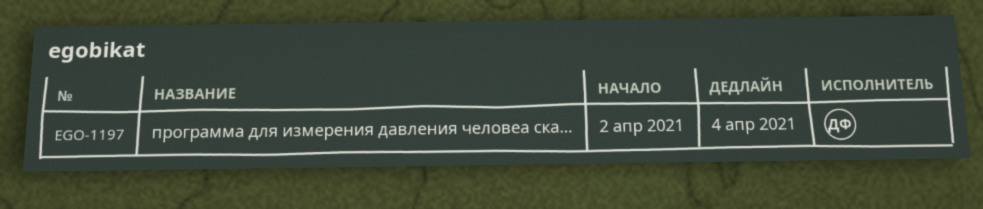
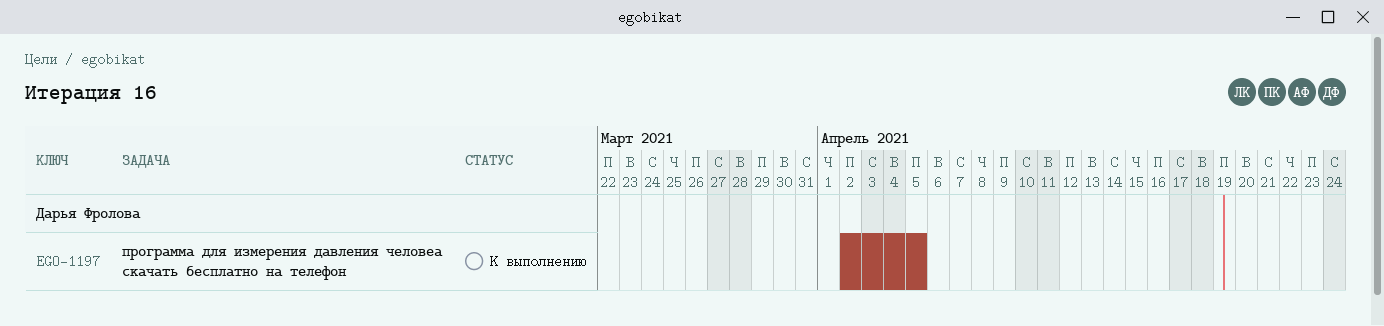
EGO-1197, due: Apr 4 -> Apr 5

